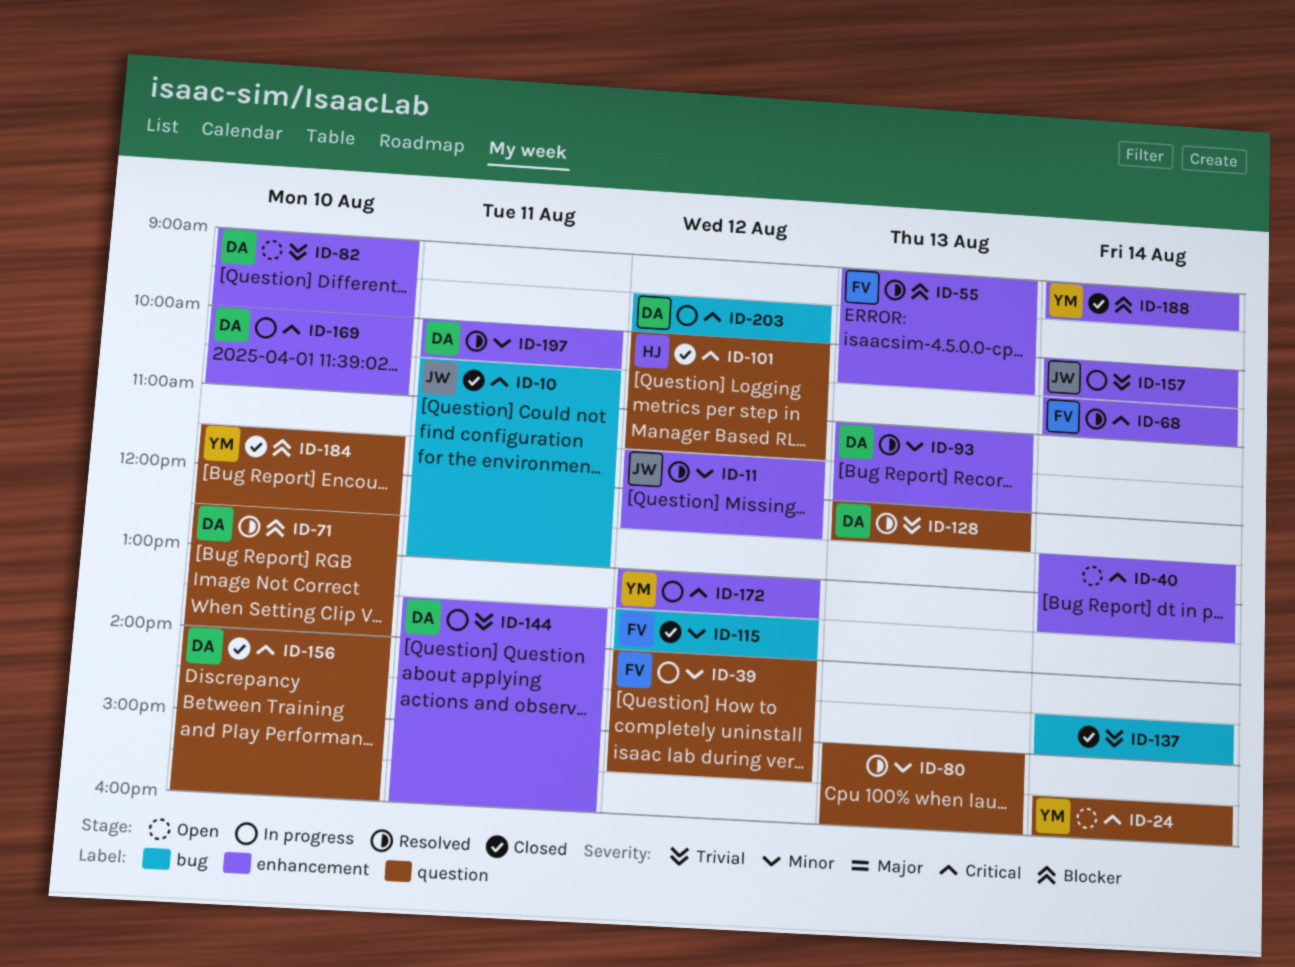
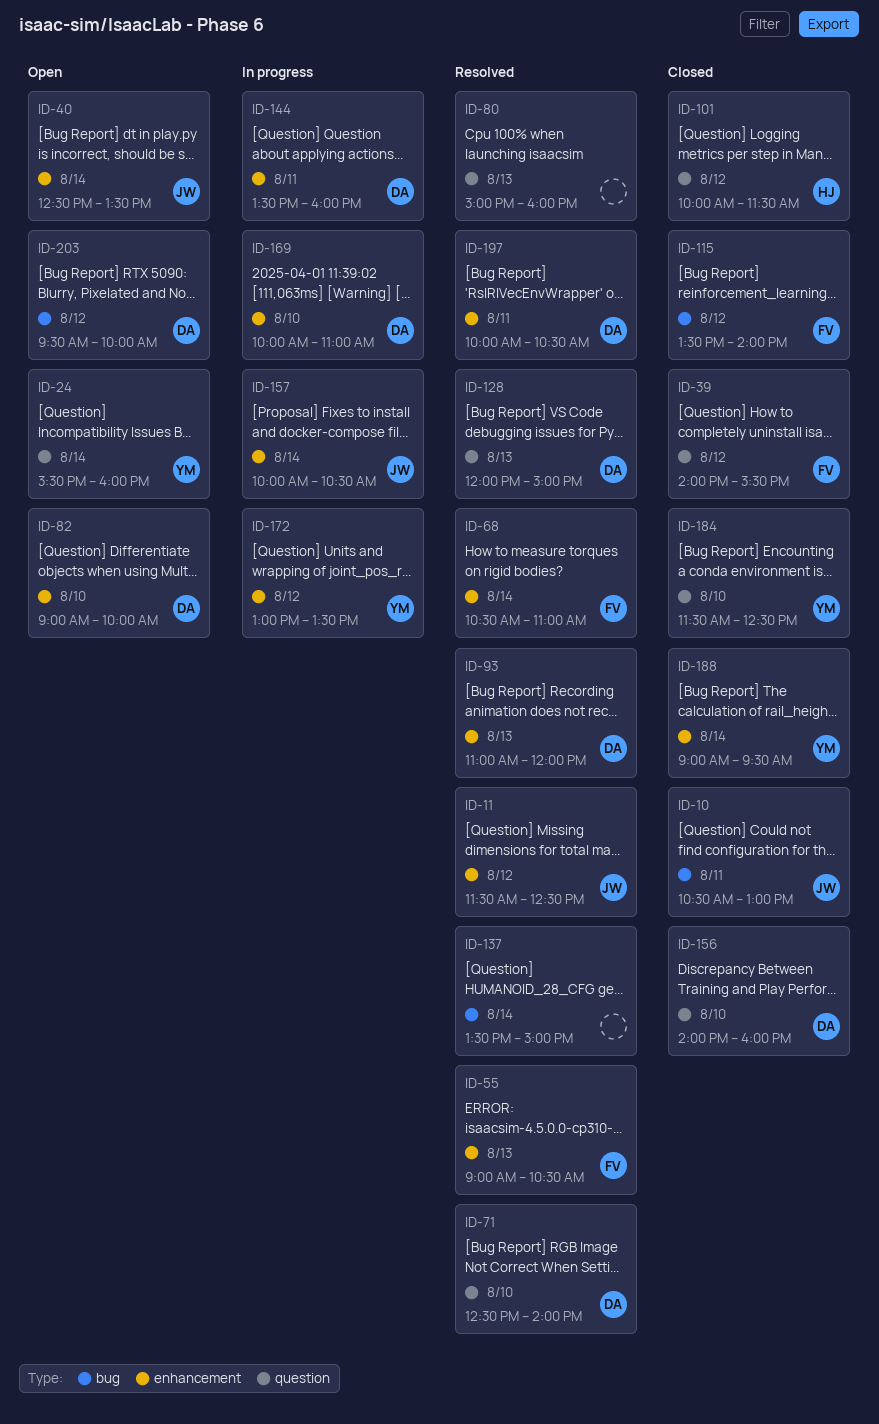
ID-39, status: In progress -> Closed
ID-40, owner: none -> JW
ID-128, ends: 12:30 -> 15:00
ID-137, status: Closed -> Resolved
ID-137, begins: 14:30 -> 13:30
ID-203, status: In progress -> Open

